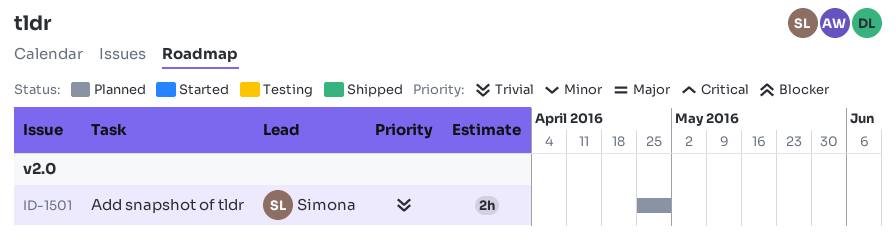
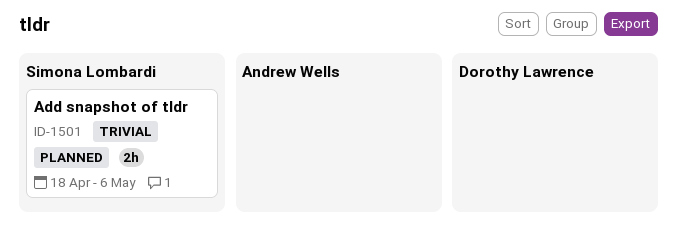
ID-1501, start: Apr 25 -> Apr 18
ID-1501, due: Apr 29 -> May 6

